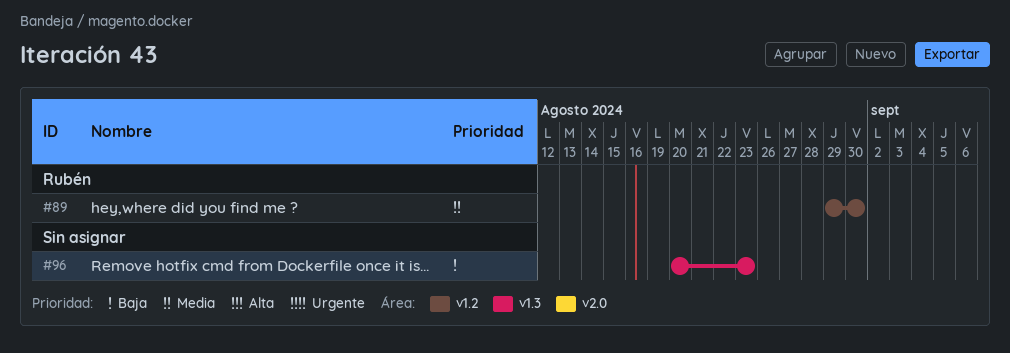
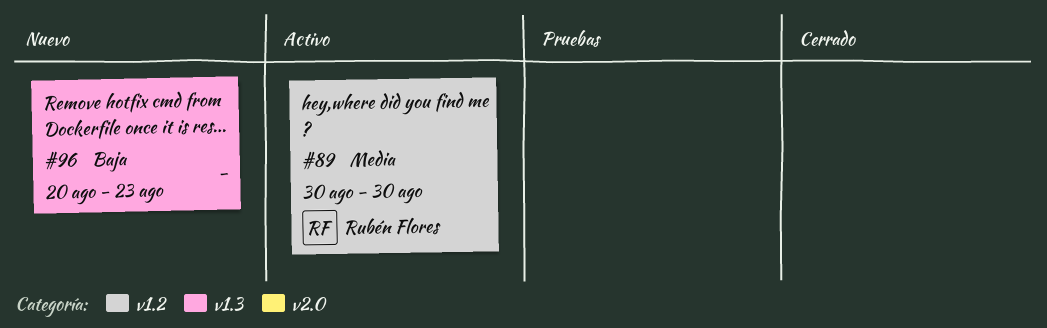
#89, start: Aug 29 -> Aug 30

